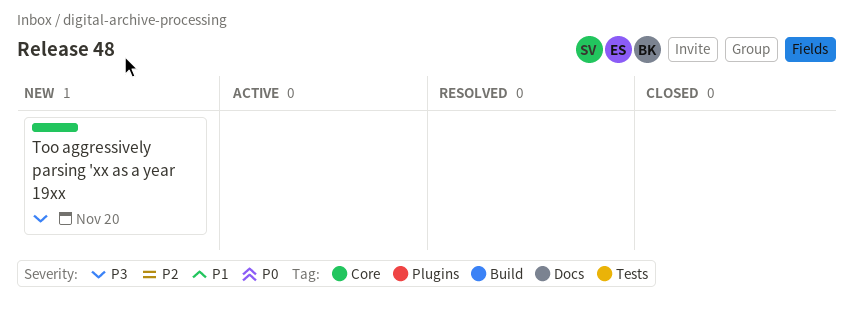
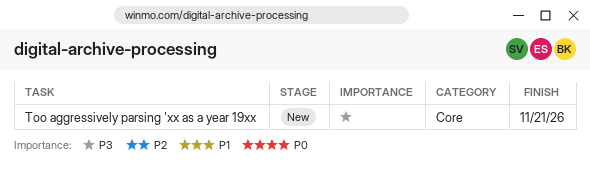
Too aggressively parsing 'xx as a year 19xx, due: Nov 20 -> Nov 21

